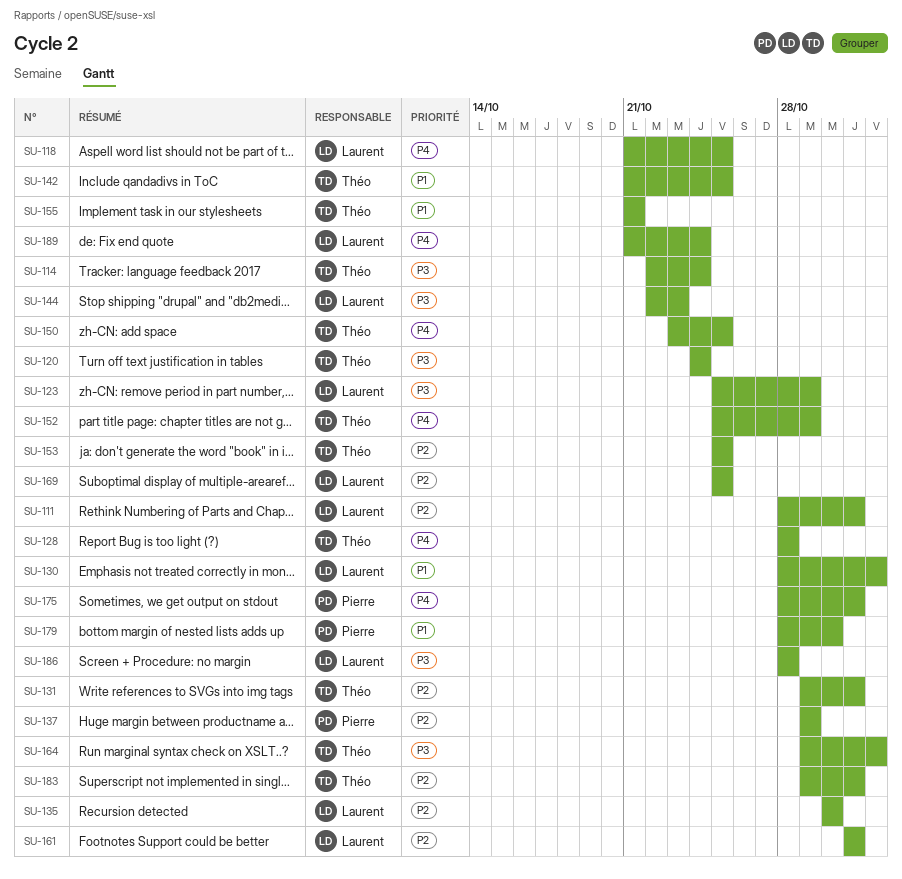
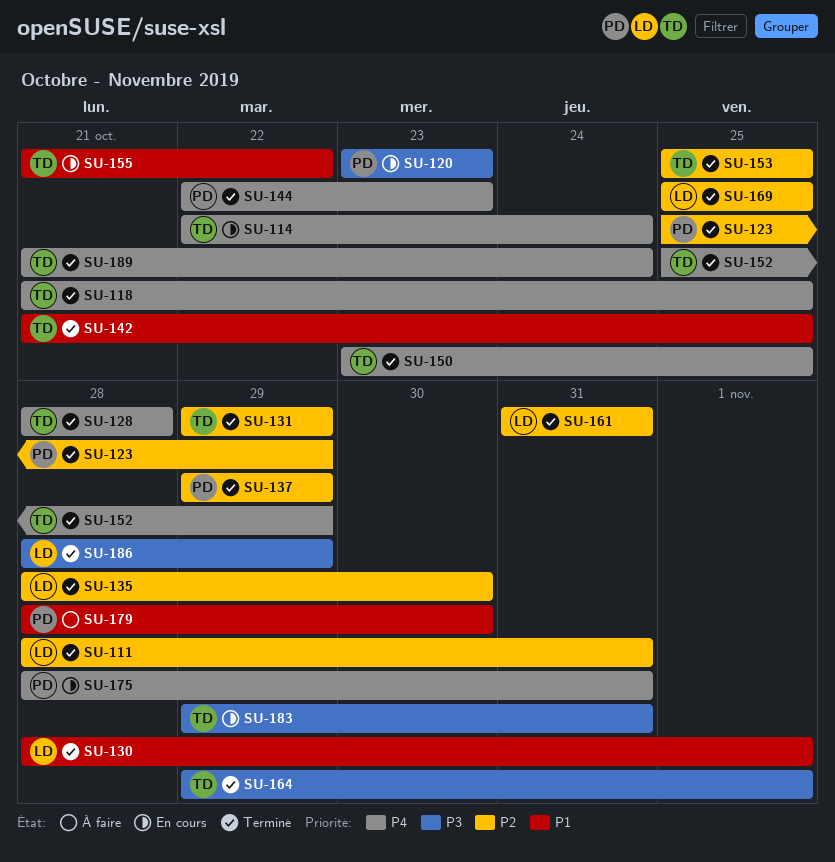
SU-114, priority: P3 -> P4
SU-118, owner: Laurent -> Théo
SU-120, owner: Théo -> Pierre
SU-120, start: Oct 24 -> Oct 23
SU-120, due: Oct 24 -> Oct 23
SU-123, owner: Laurent -> Pierre
SU-123, priority: P3 -> P2
SU-131, due: Oct 31 -> Oct 29
SU-135, start: Oct 30 -> Oct 28
SU-144, owner: Laurent -> Pierre
SU-144, priority: P3 -> P4
SU-155, due: Oct 21 -> Oct 22
SU-183, priority: P2 -> P3
SU-186, due: Oct 28 -> Oct 29
SU-189, owner: Laurent -> Théo

